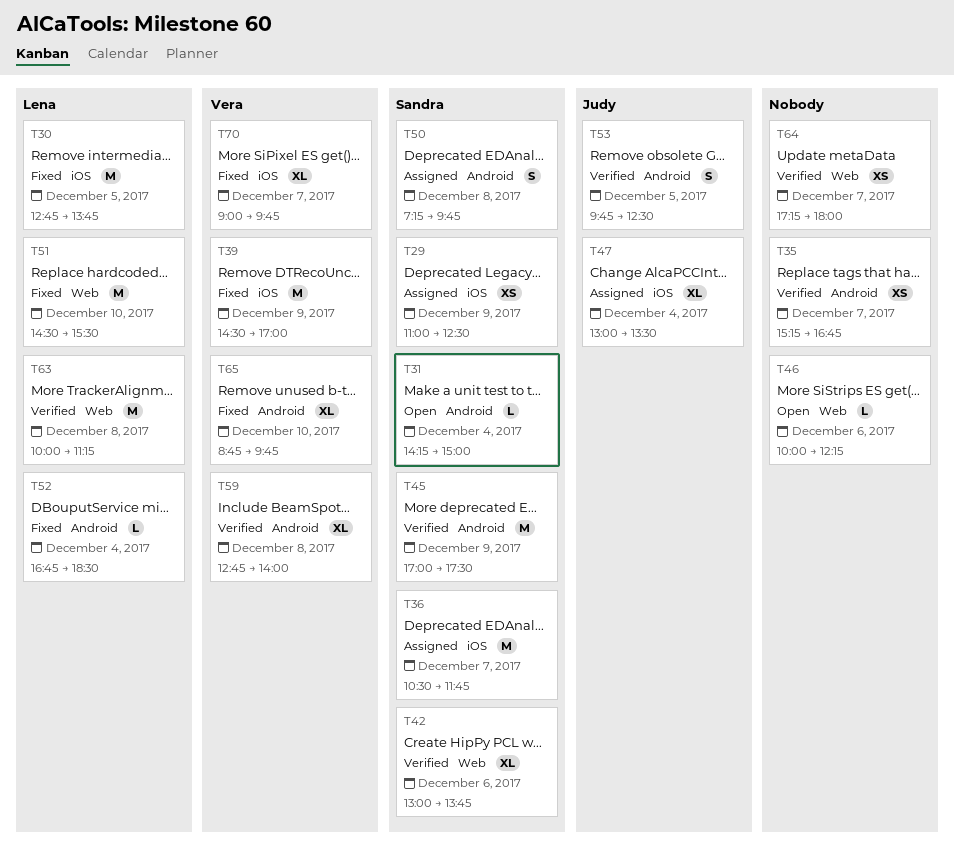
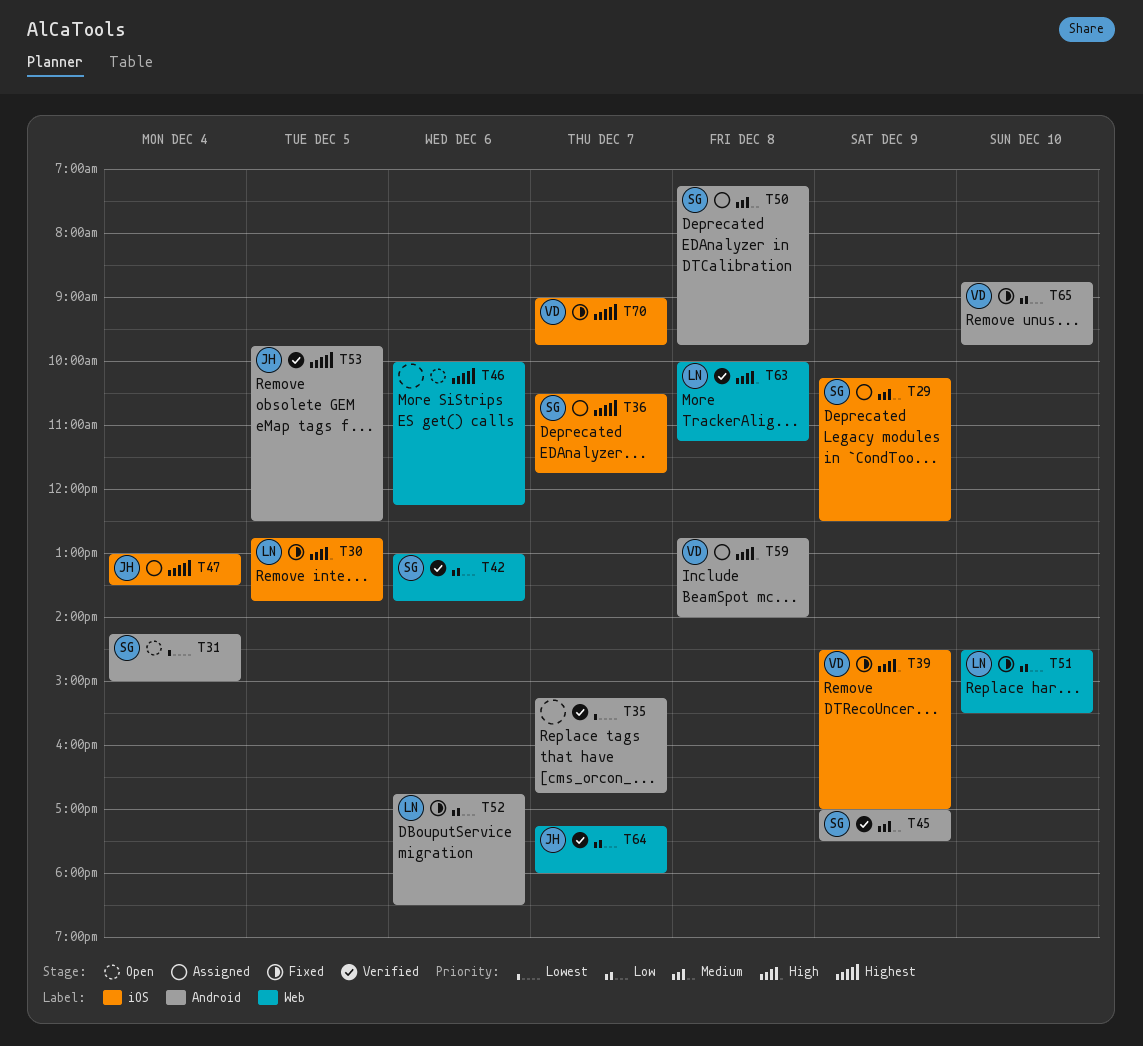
T29, begins: 11:00 -> 10:15
T52, day: Dec 4 -> Dec 6
T59, status: Verified -> Assigned
T64, owner: none -> Judy

